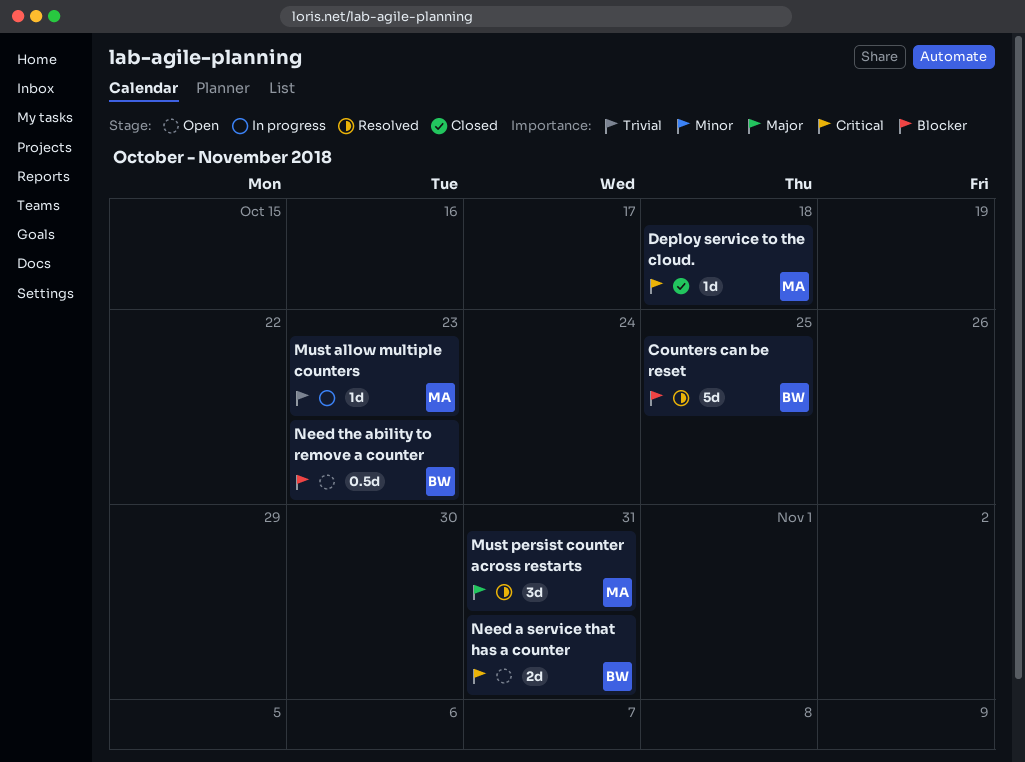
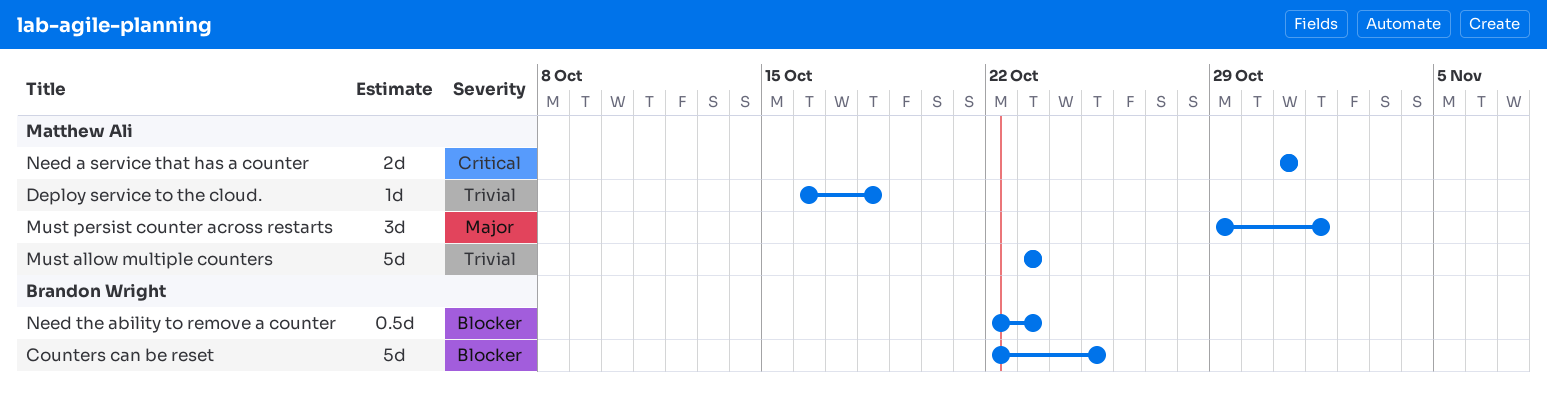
Deploy service to the cloud., priority: Critical -> Trivial
Must allow multiple counters, estimate: 1d -> 5d
Must persist counter across restarts, due: Oct 31 -> Nov 1
Need a service that has a counter, owner: Brandon Wright -> Matthew Ali

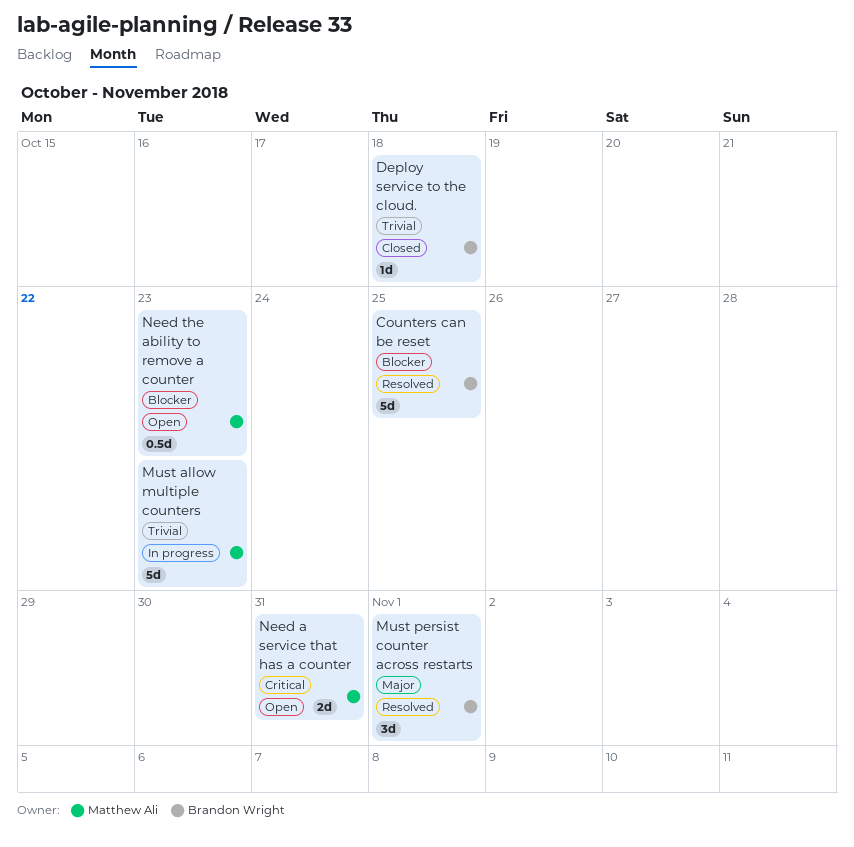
Deploy service to the cloud., owner: Matthew Ali -> Brandon Wright
Must persist counter across restarts, owner: Matthew Ali -> Brandon Wright
Need the ability to remove a counter, owner: Brandon Wright -> Matthew Ali

